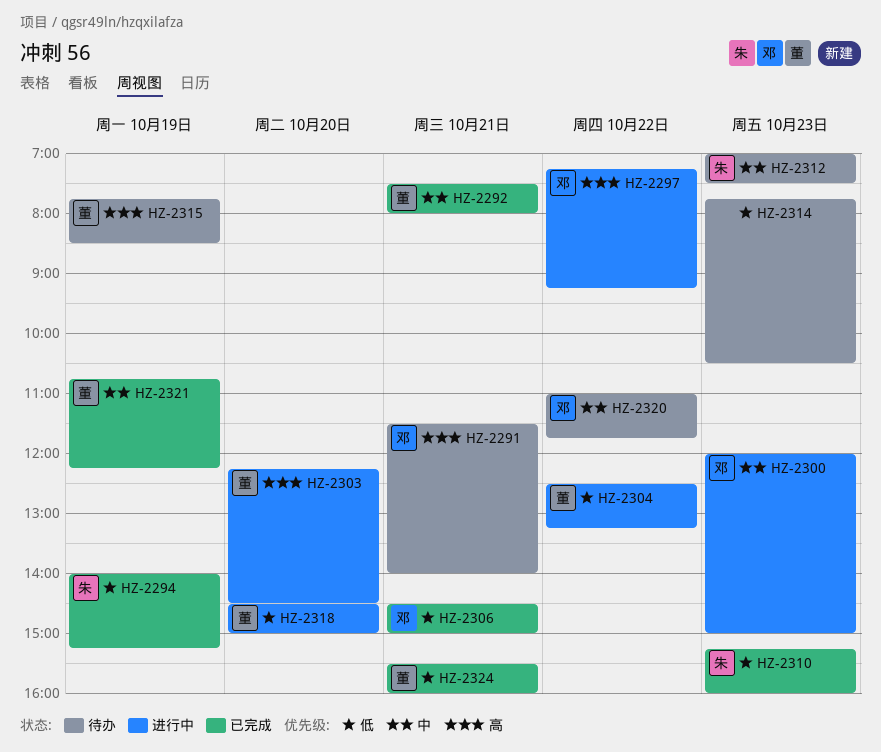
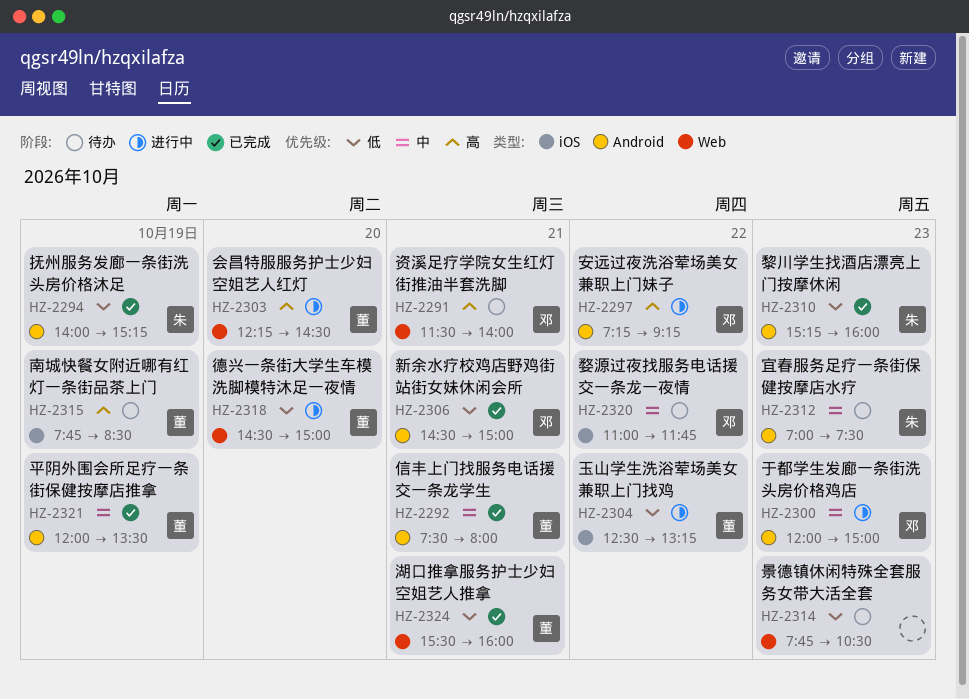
HZ-2321, begins: 10:45 -> 12:00
HZ-2321, ends: 12:15 -> 13:30

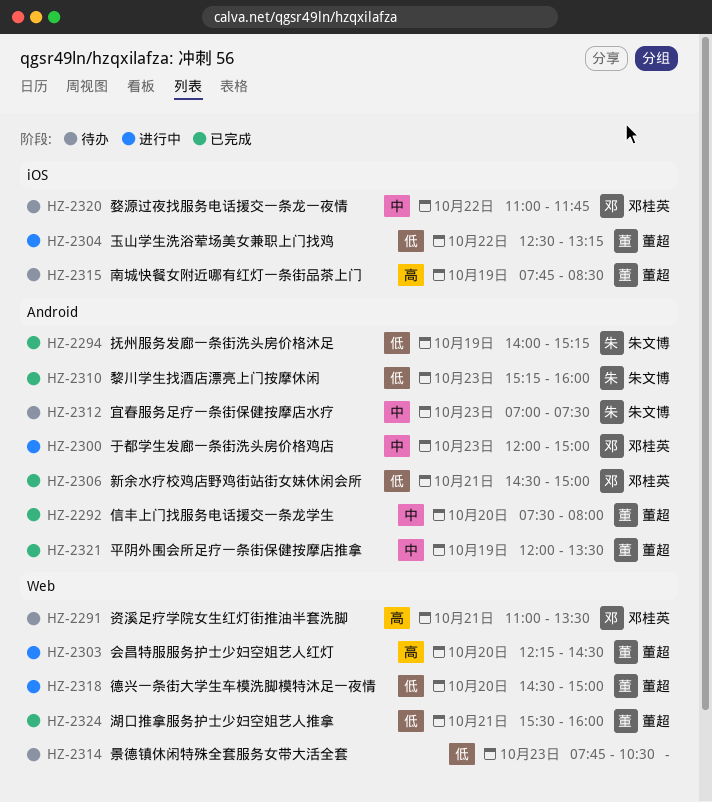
HZ-2291, begins: 11:30 -> 11:00
HZ-2291, ends: 14:00 -> 13:30
HZ-2292, day: Oct 21 -> Oct 20
HZ-2297: present -> none

